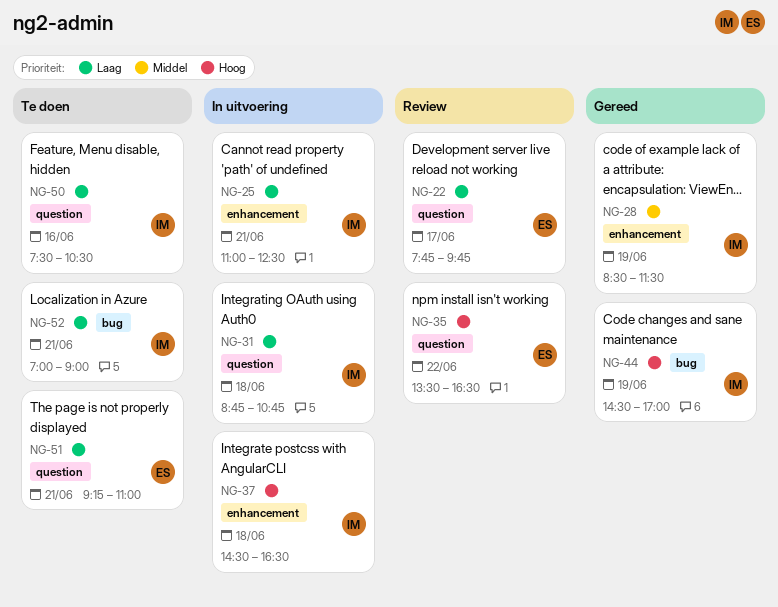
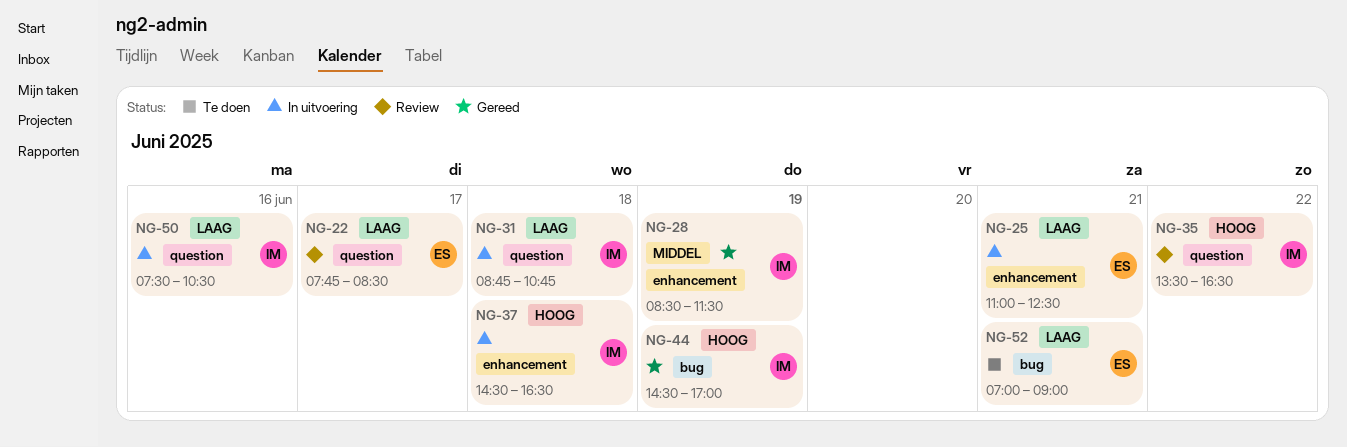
NG-22, ends: 09:45 -> 08:30
NG-25, owner: IM -> ES
NG-35, owner: ES -> IM
NG-50, status: Te doen -> In uitvoering
NG-51: present -> none
NG-52, owner: IM -> ES

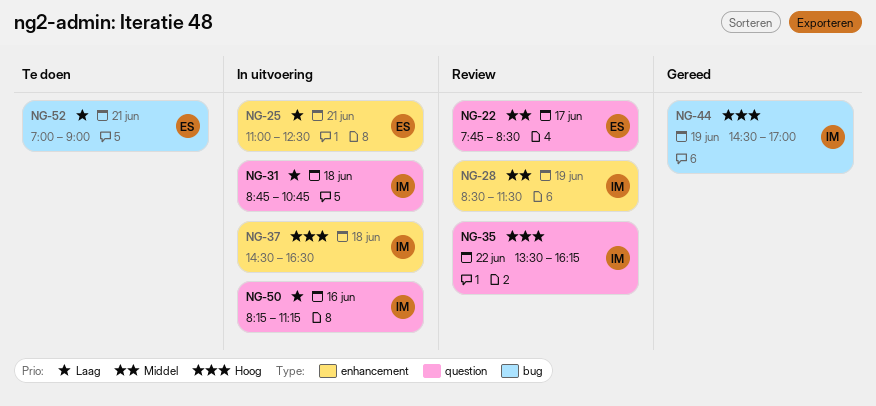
NG-22, priority: Laag -> Middel
NG-28, status: Gereed -> Review
NG-35, ends: 16:30 -> 16:15
NG-50, begins: 07:30 -> 08:15
NG-50, ends: 10:30 -> 11:15

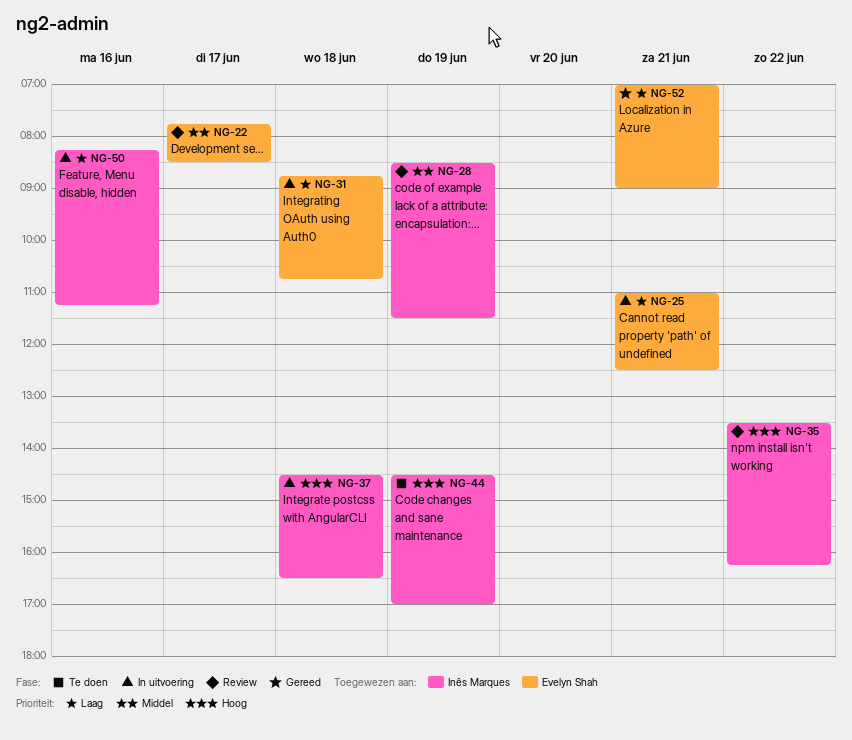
NG-31, owner: Inês Marques -> Evelyn Shah
NG-44, status: Gereed -> Te doen
NG-52, status: Te doen -> Gereed

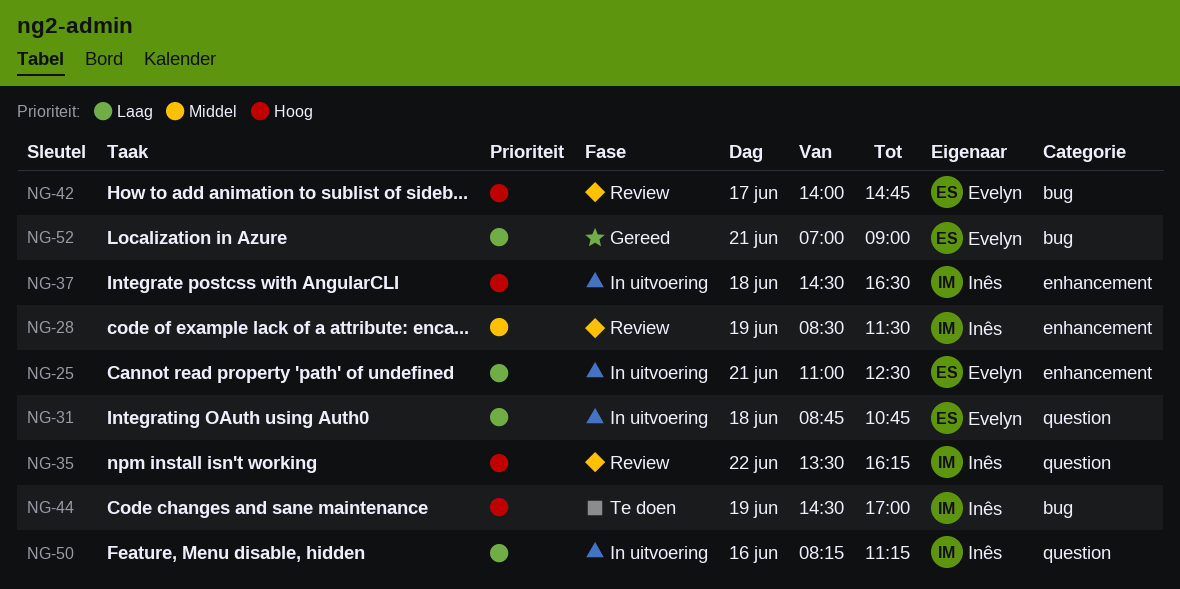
NG-22: present -> none
NG-42: none -> present

